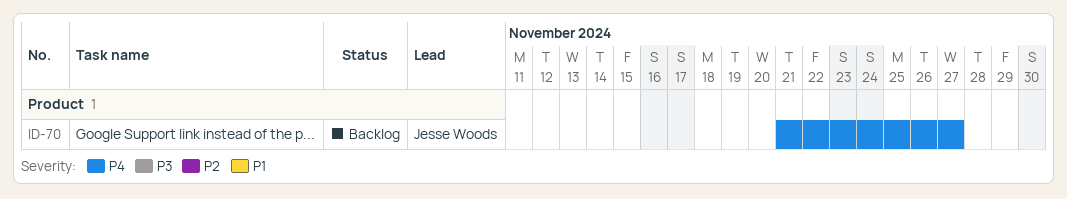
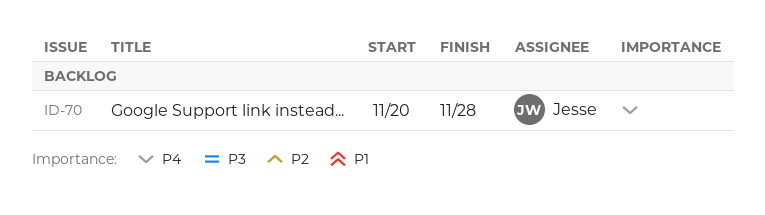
ID-70, start: Nov 21 -> Nov 20
ID-70, due: Nov 27 -> Nov 28

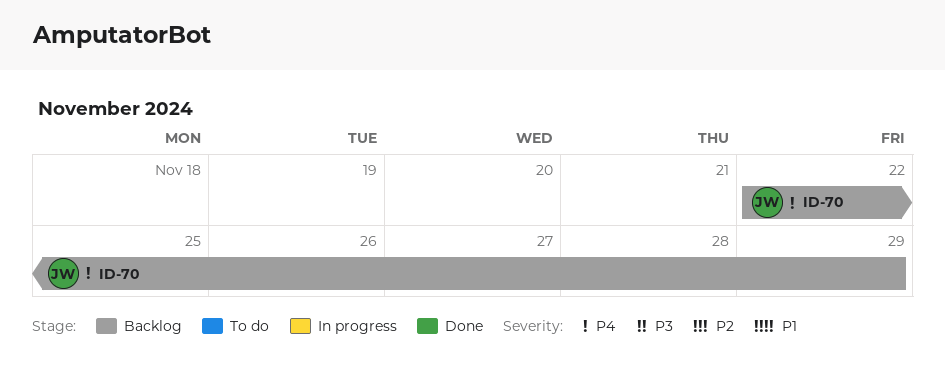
ID-70, start: Nov 20 -> Nov 22
ID-70, due: Nov 28 -> Nov 29

